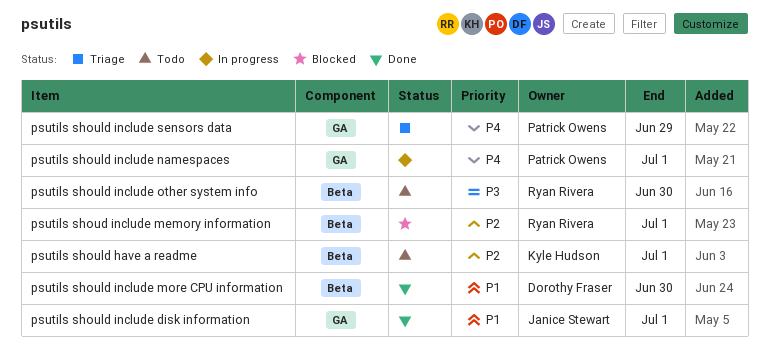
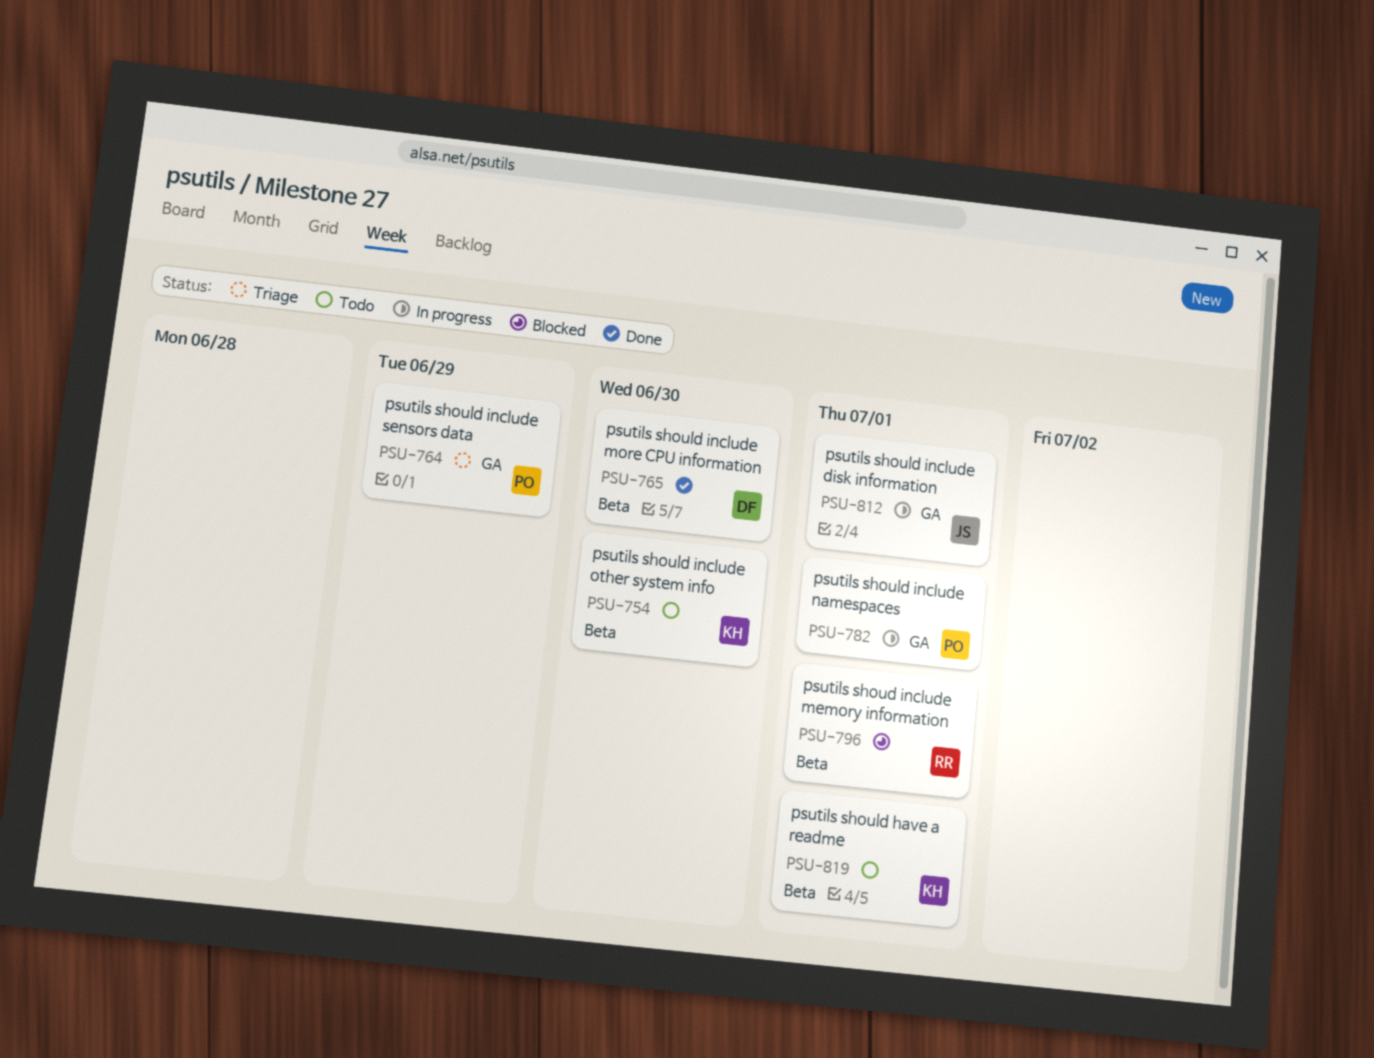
psutils should include disk information, status: Done -> In progress
psutils should include other system info, owner: Ryan Rivera -> Kyle Hudson

